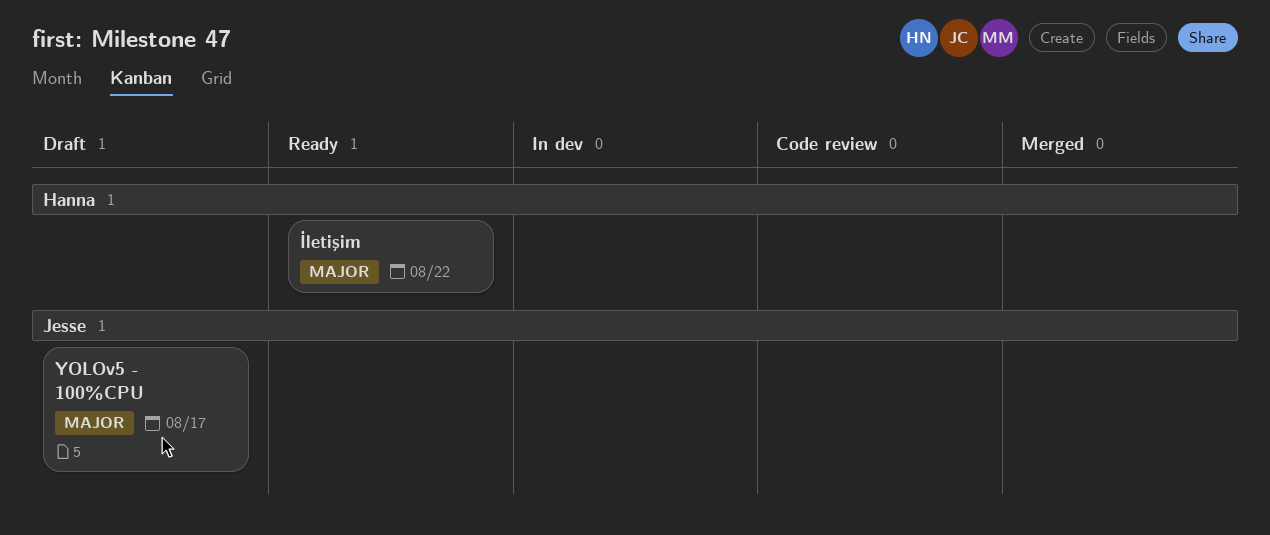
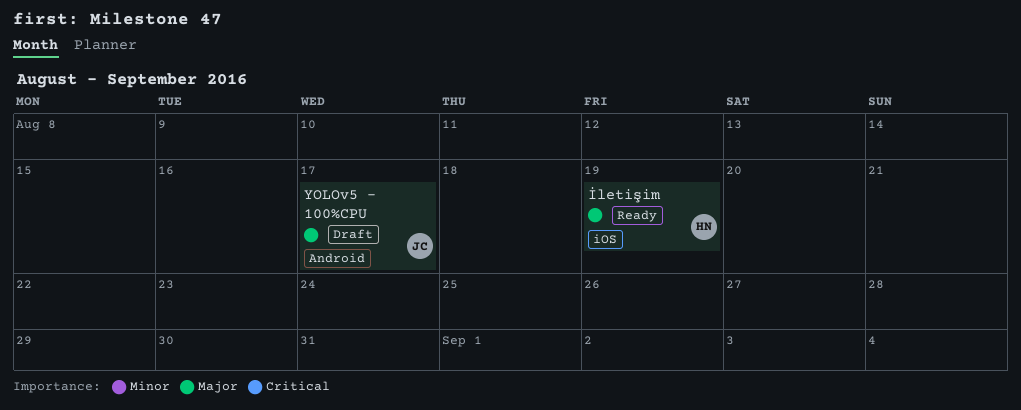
İletişim, due: Aug 22 -> Aug 19

